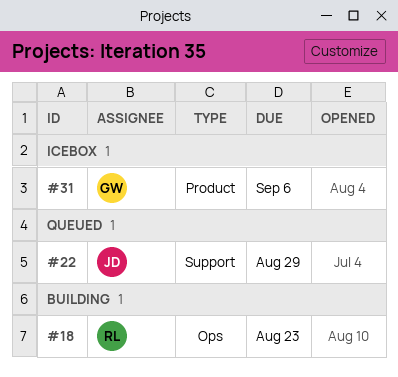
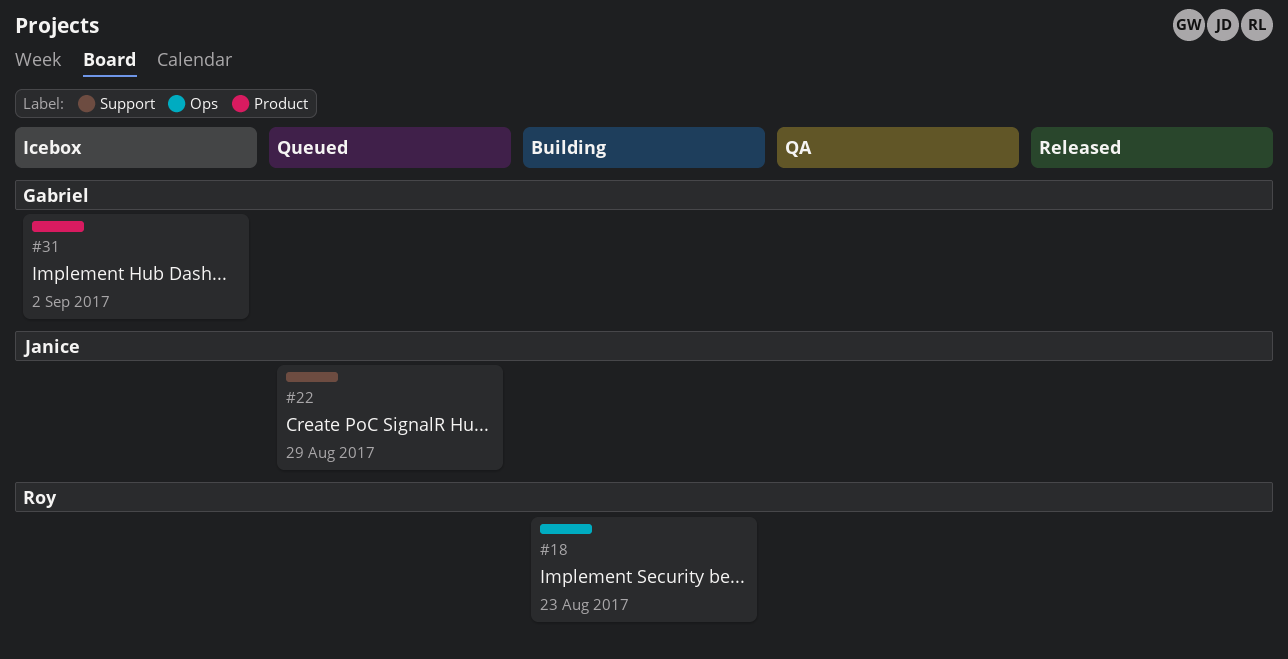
#31, due: Sep 6 -> Sep 2

